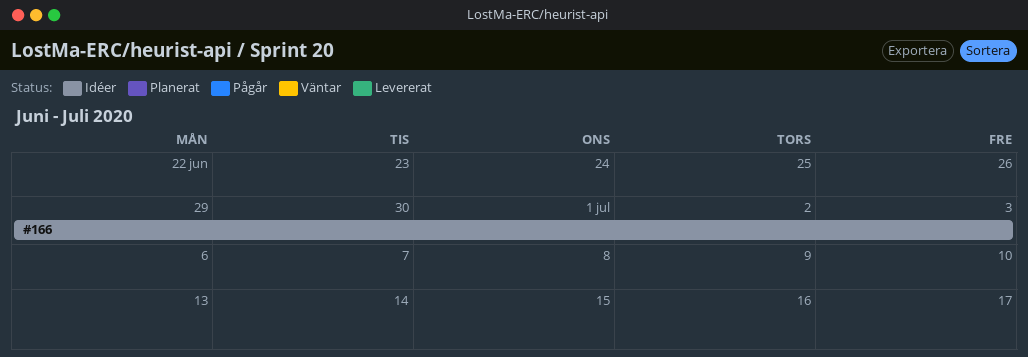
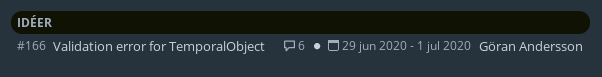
#166, due: Jul 3 -> Jul 1

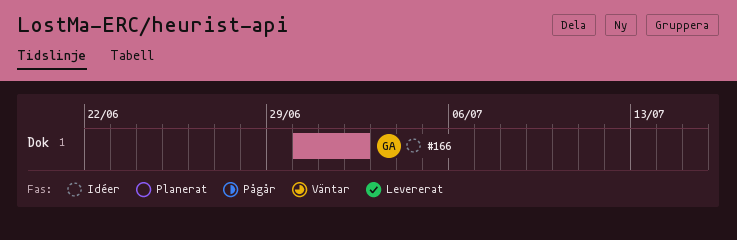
#166, start: Jun 29 -> Jun 30
#166, due: Jul 1 -> Jul 2

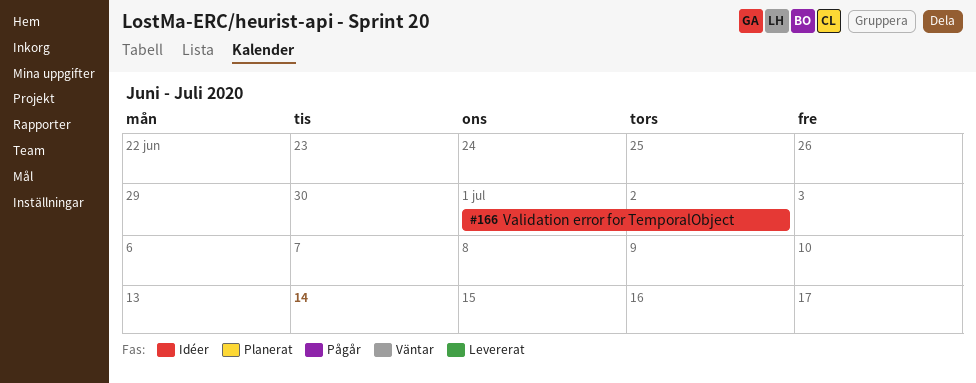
#166, start: Jun 30 -> Jul 1

